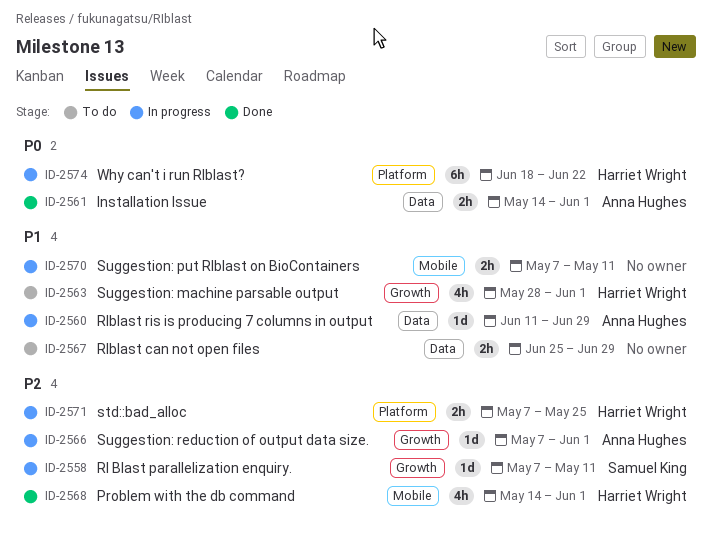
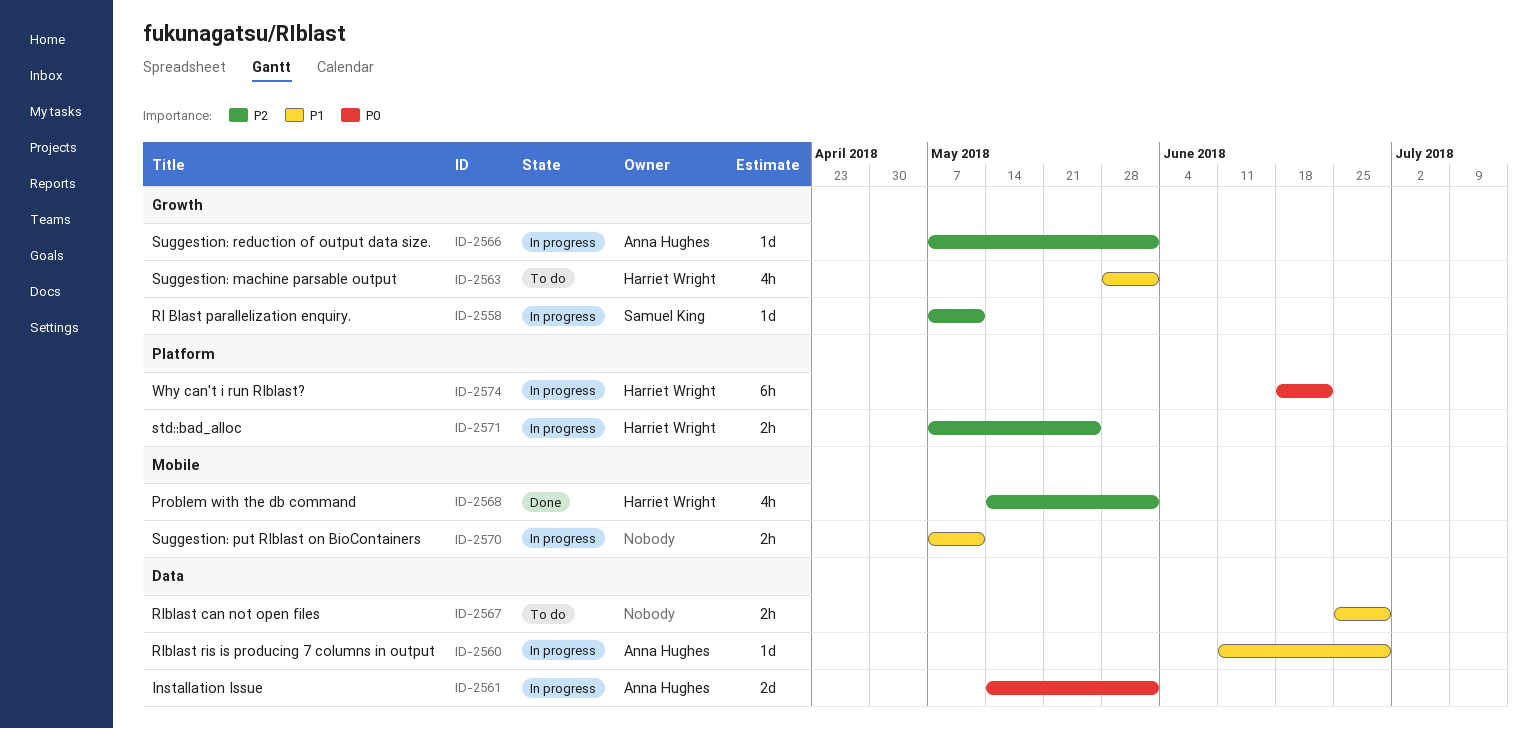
ID-2561, status: Done -> In progress
ID-2561, estimate: 2h -> 2d

